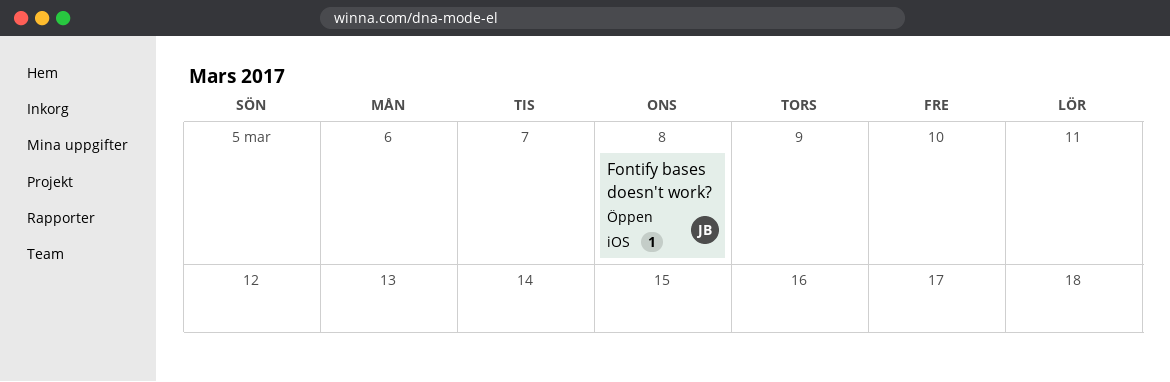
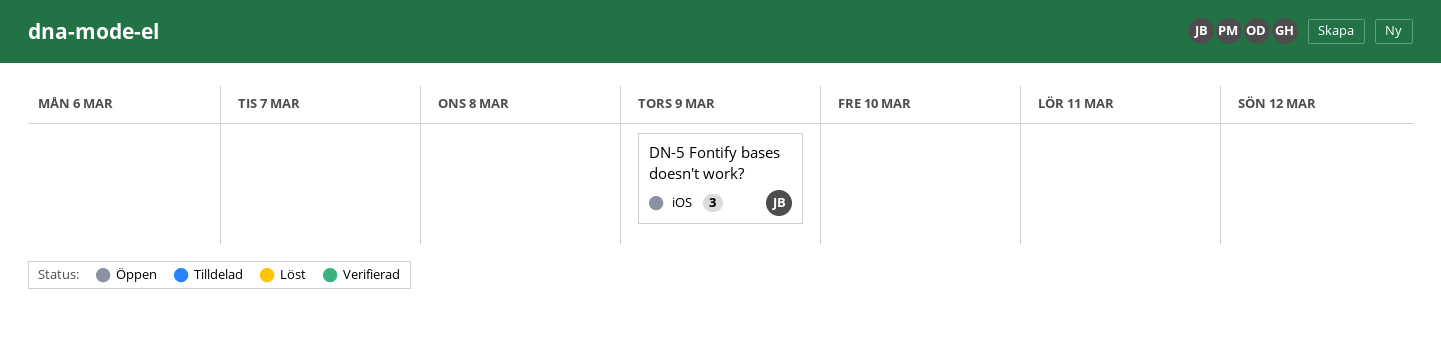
Fontify bases doesn't work?, estimate: 1 -> 3
Fontify bases doesn't work?, due: Mar 8 -> Mar 9

